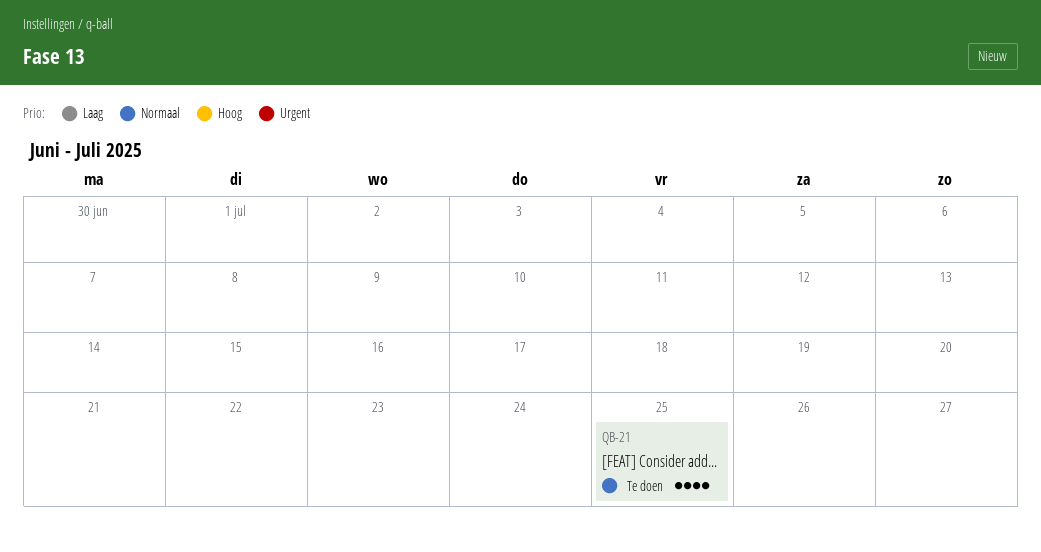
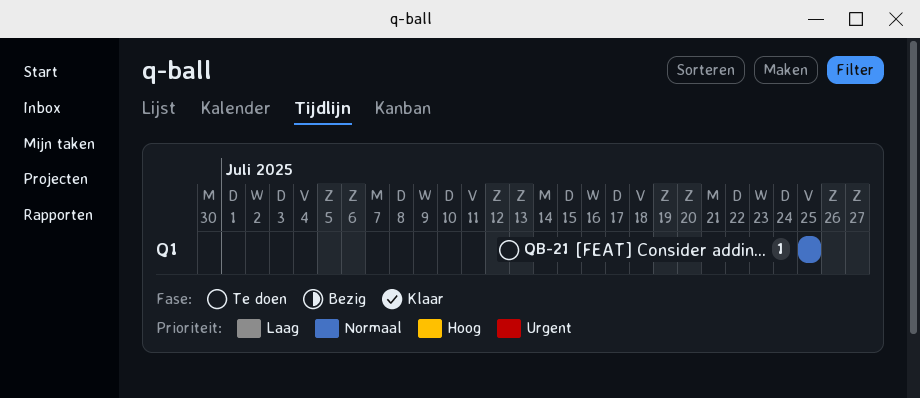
QB-21, estimate: 4 -> 1

